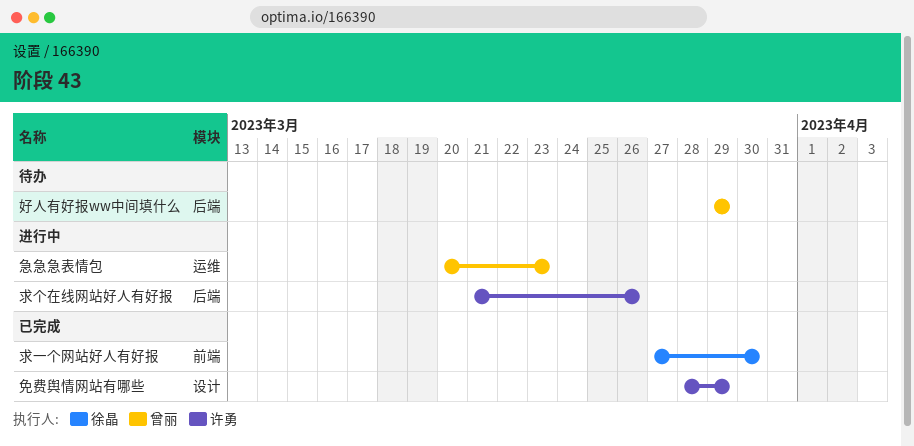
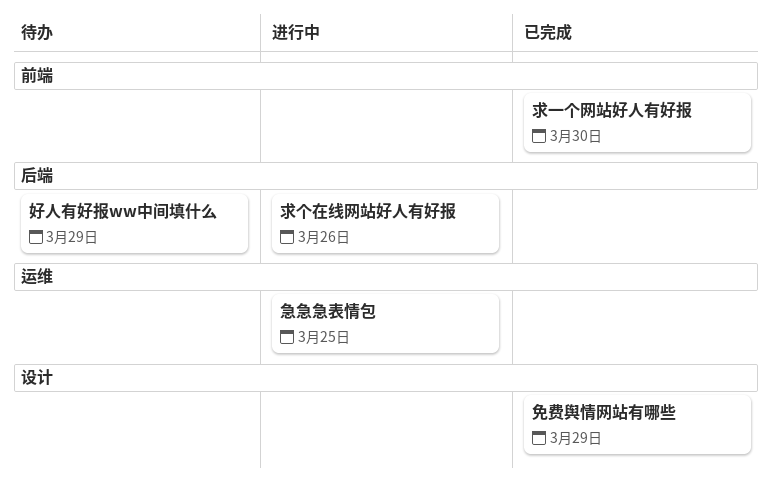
急急急表情包, due: Mar 23 -> Mar 25

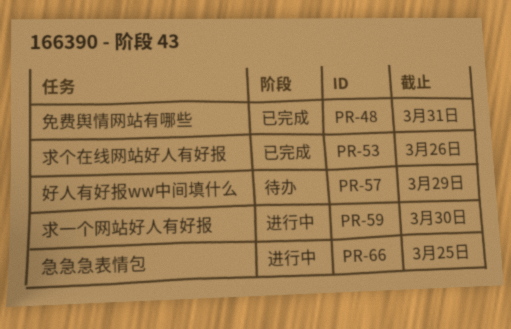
免费舆情网站有哪些, due: Mar 29 -> Mar 31
求一个网站好人有好报, status: 已完成 -> 进行中
求个在线网站好人有好报, status: 进行中 -> 已完成

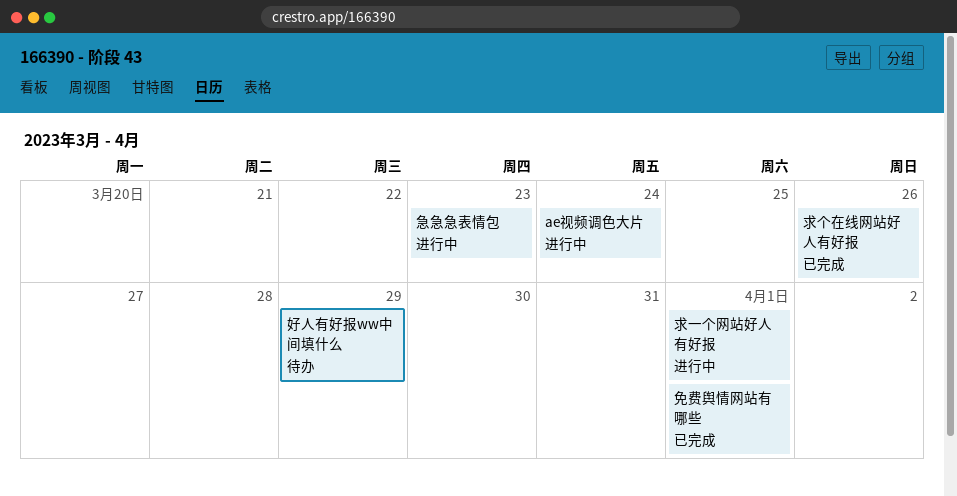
ae视频调色大片: none -> present
免费舆情网站有哪些, due: Mar 31 -> Apr 1
急急急表情包, due: Mar 25 -> Mar 23
求一个网站好人有好报, due: Mar 30 -> Apr 1

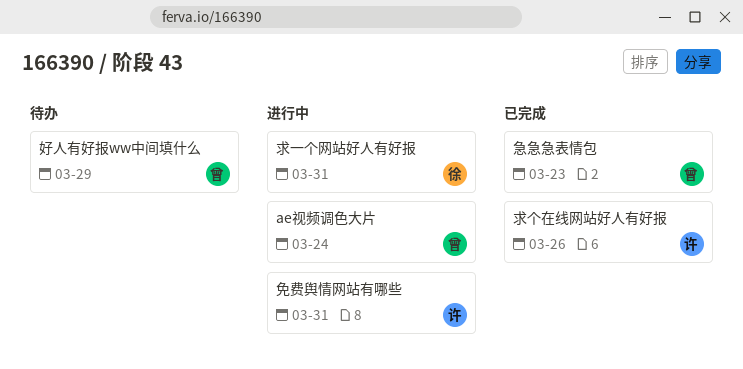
免费舆情网站有哪些, status: 已完成 -> 进行中
免费舆情网站有哪些, due: Apr 1 -> Mar 31
急急急表情包, status: 进行中 -> 已完成
求一个网站好人有好报, due: Apr 1 -> Mar 31

